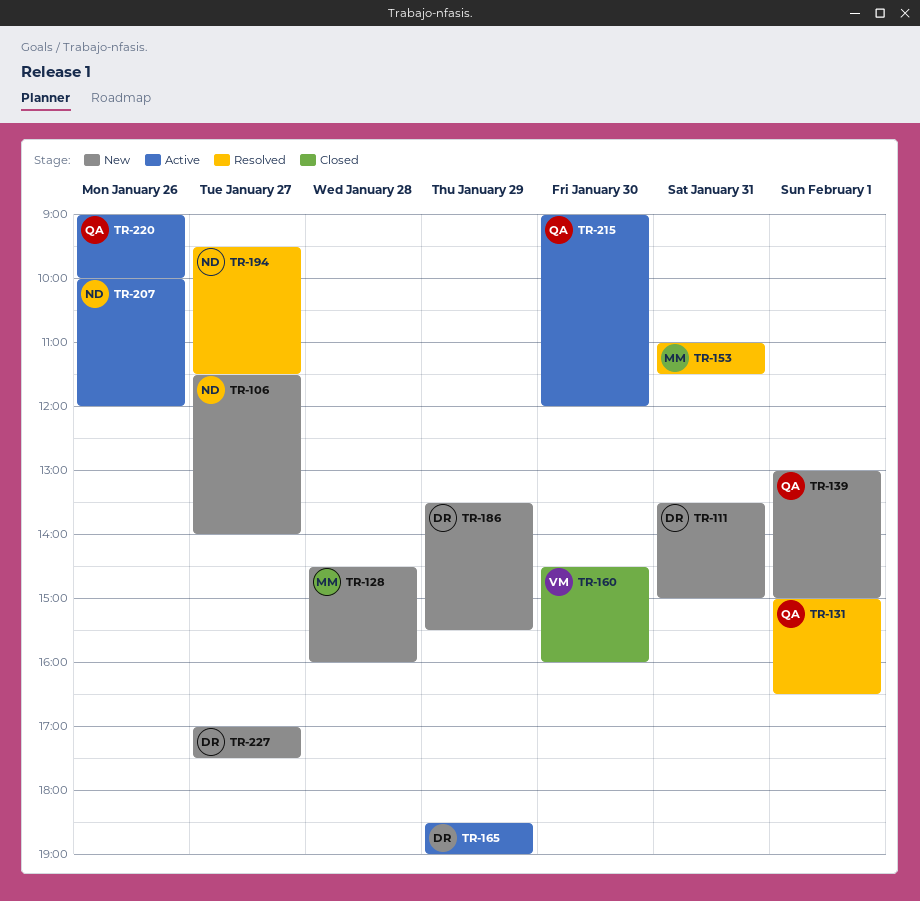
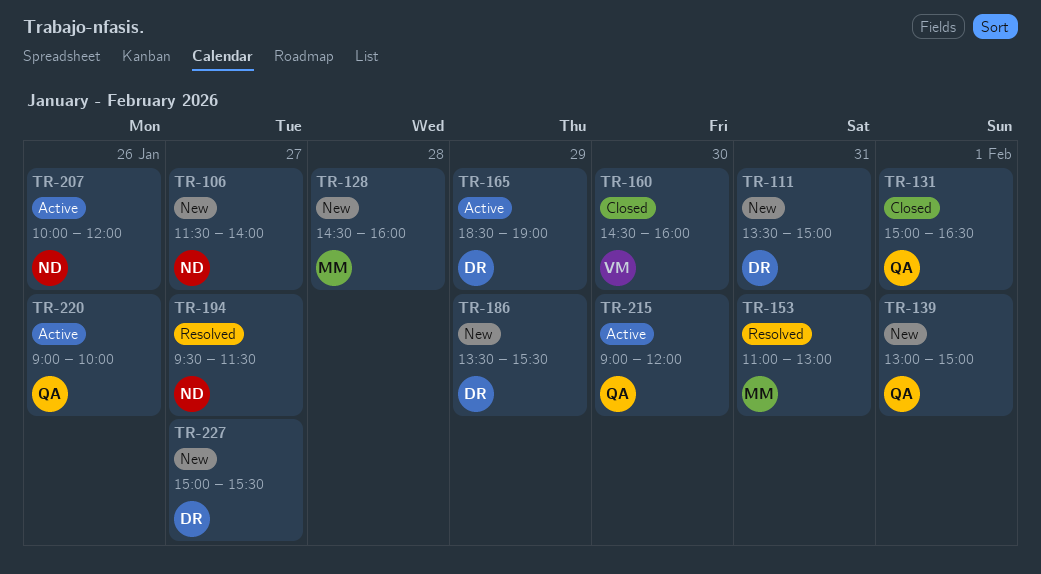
TR-131, status: Resolved -> Closed
TR-153, ends: 11:30 -> 13:00
TR-227, begins: 17:00 -> 15:00
TR-227, ends: 17:30 -> 15:30

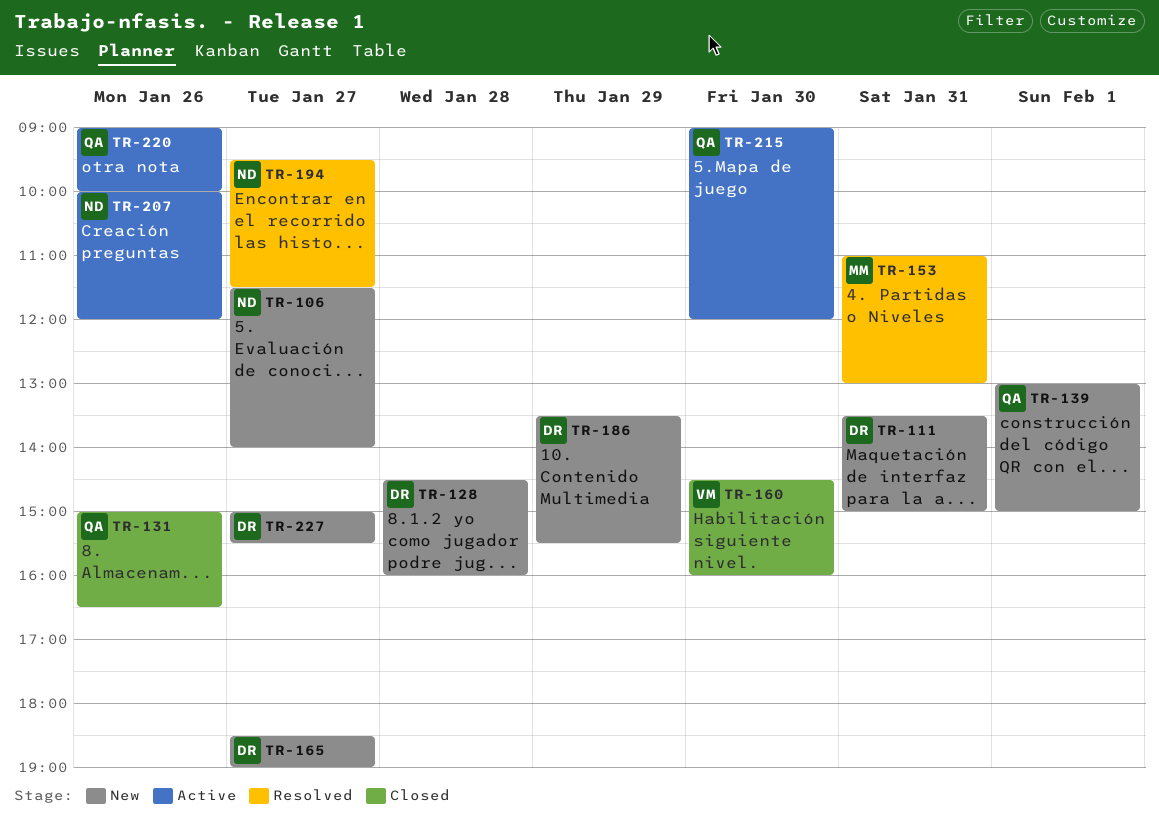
TR-128, owner: MM -> DR
TR-131, day: Feb 1 -> Jan 26
TR-165, status: Active -> New
TR-165, day: Jan 29 -> Jan 27

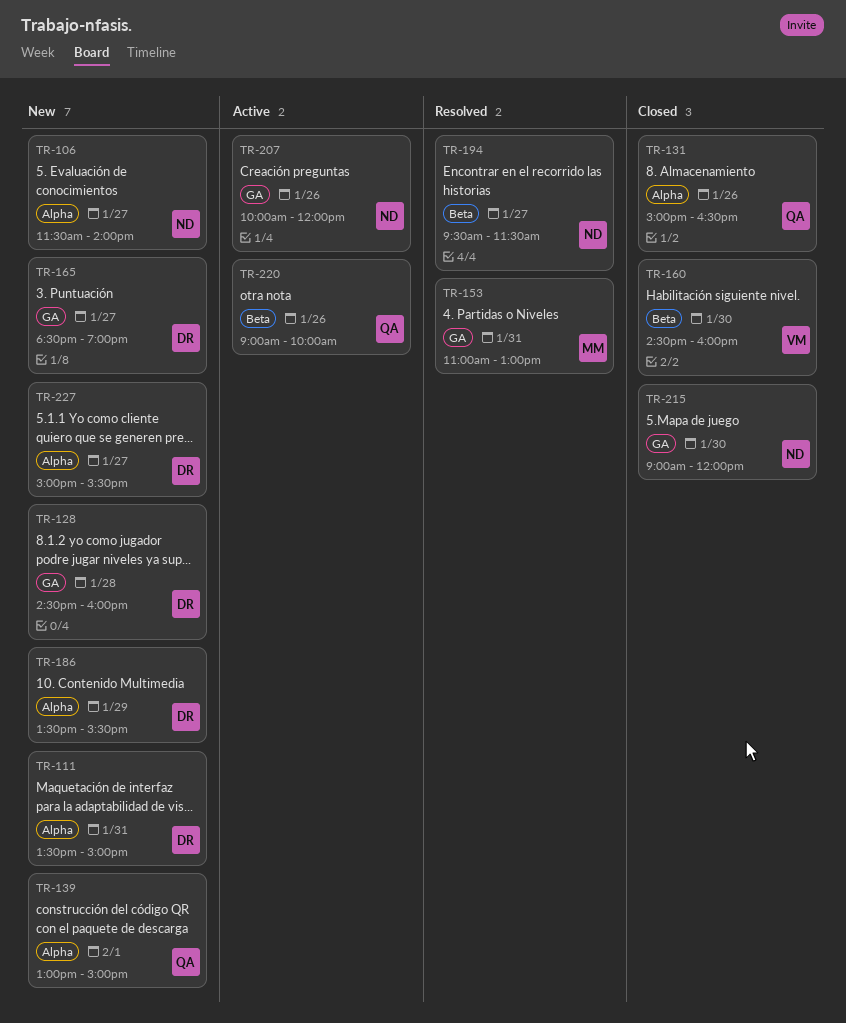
TR-215, status: Active -> Closed
TR-215, owner: QA -> ND

